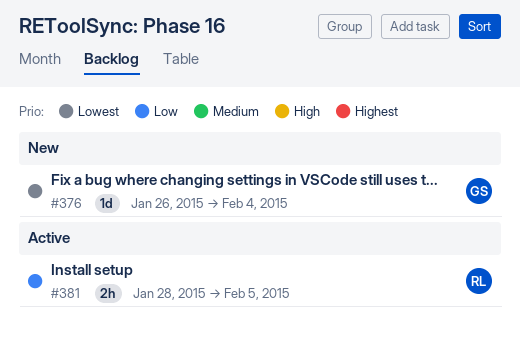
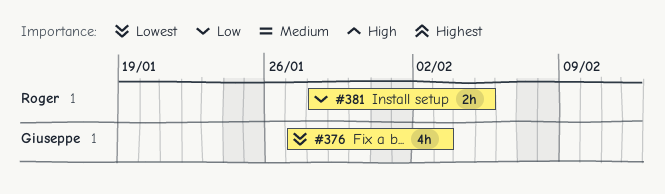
#376, estimate: 1d -> 4h
#376, start: Jan 26 -> Jan 27
#376, due: Feb 4 -> Feb 3

